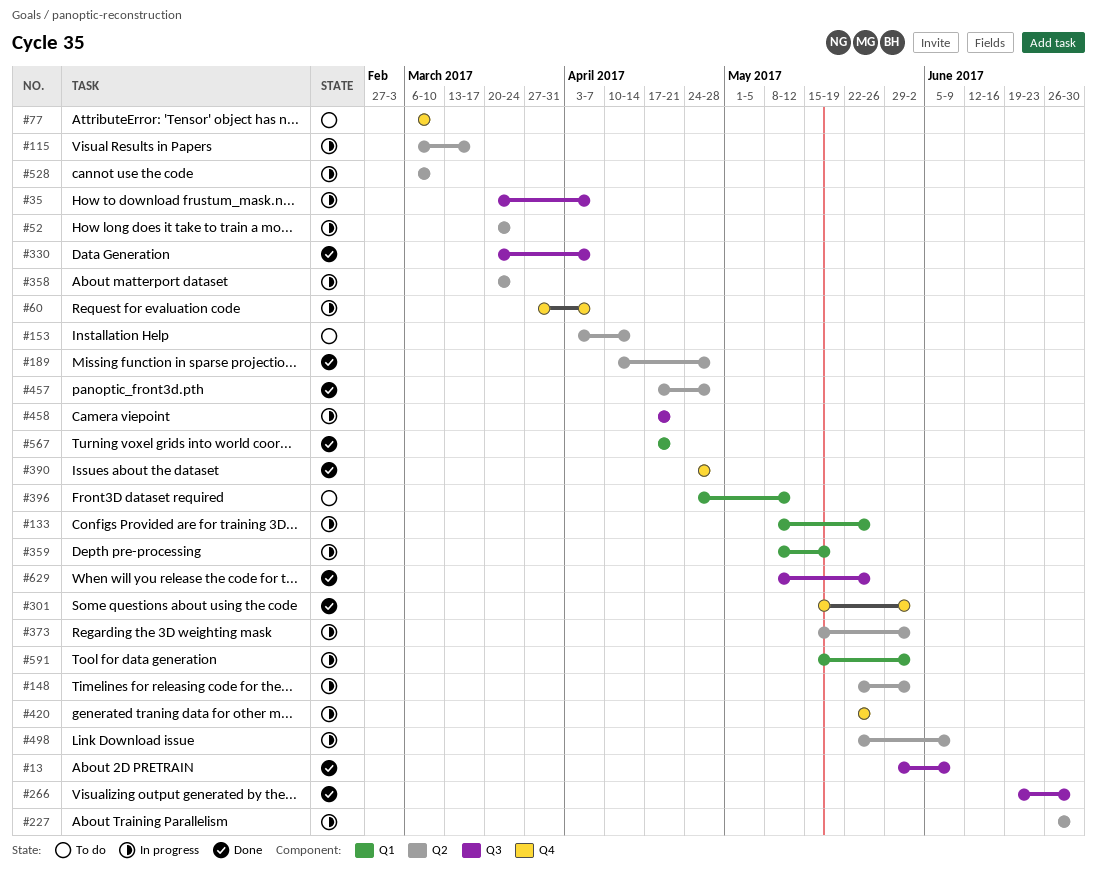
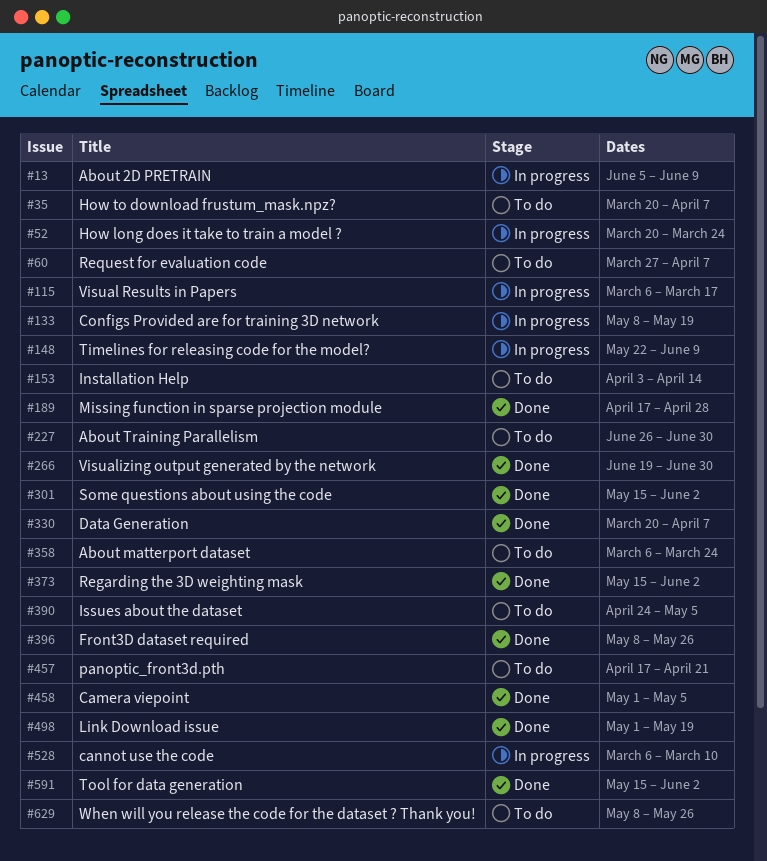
#13, status: Done -> In progress
#13, start: May 29 -> Jun 5
#35, status: In progress -> To do
#60, status: In progress -> To do
#77: present -> none
#133, due: May 26 -> May 19
#148, due: Jun 2 -> Jun 9
#189, start: Apr 10 -> Apr 17
#227, status: In progress -> To do
#358, status: In progress -> To do
#358, start: Mar 20 -> Mar 6
#359: present -> none
#373, status: In progress -> Done
#390, status: Done -> To do
#390, due: Apr 28 -> May 5
#396, status: To do -> Done
#396, start: Apr 24 -> May 8
#396, due: May 12 -> May 26
#420: present -> none
#457, status: Done -> To do
#457, due: Apr 28 -> Apr 21
#458, status: In progress -> Done
#458, start: Apr 17 -> May 1
#458, due: Apr 21 -> May 5
#498, status: In progress -> Done
#498, start: May 22 -> May 1
#498, due: Jun 9 -> May 19
#567: present -> none
#591, status: In progress -> Done
#629, status: Done -> To do

